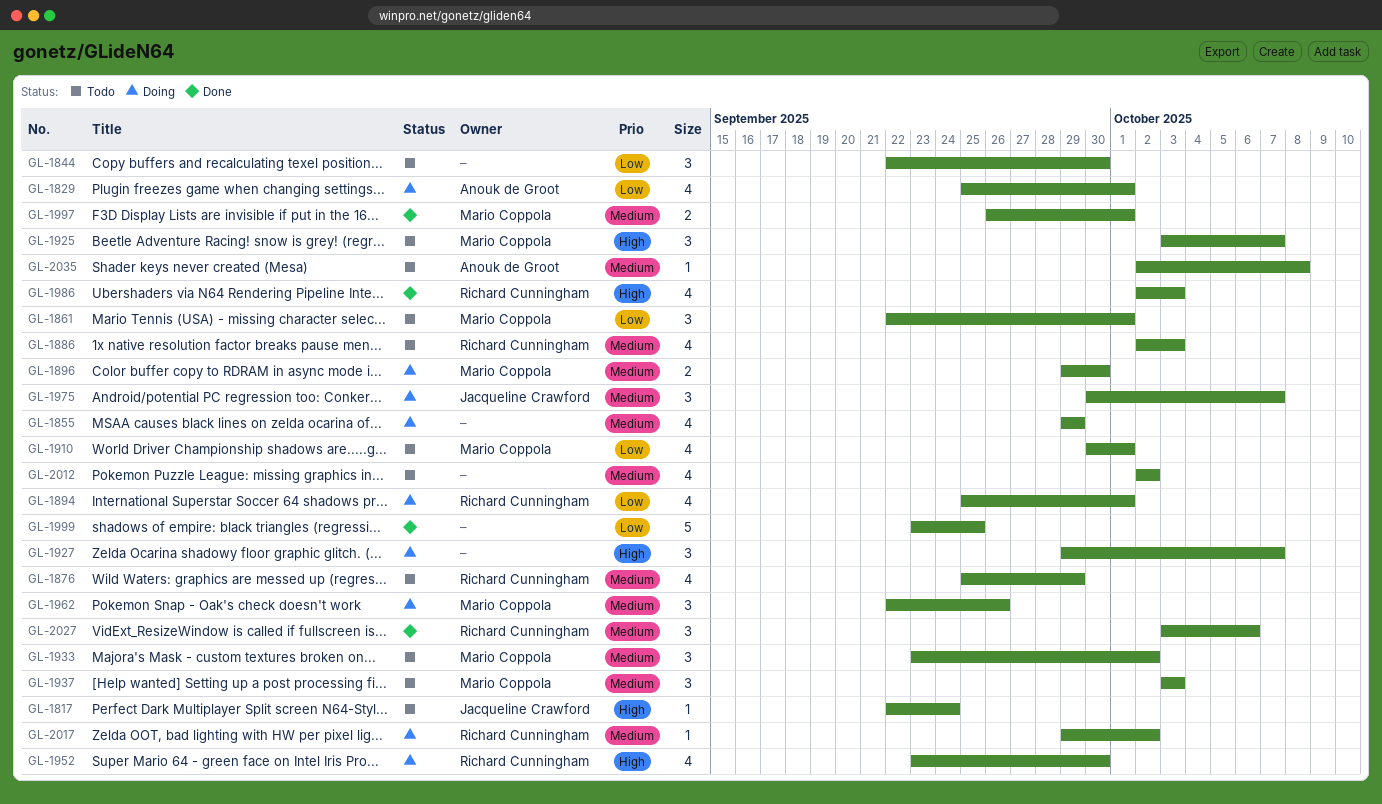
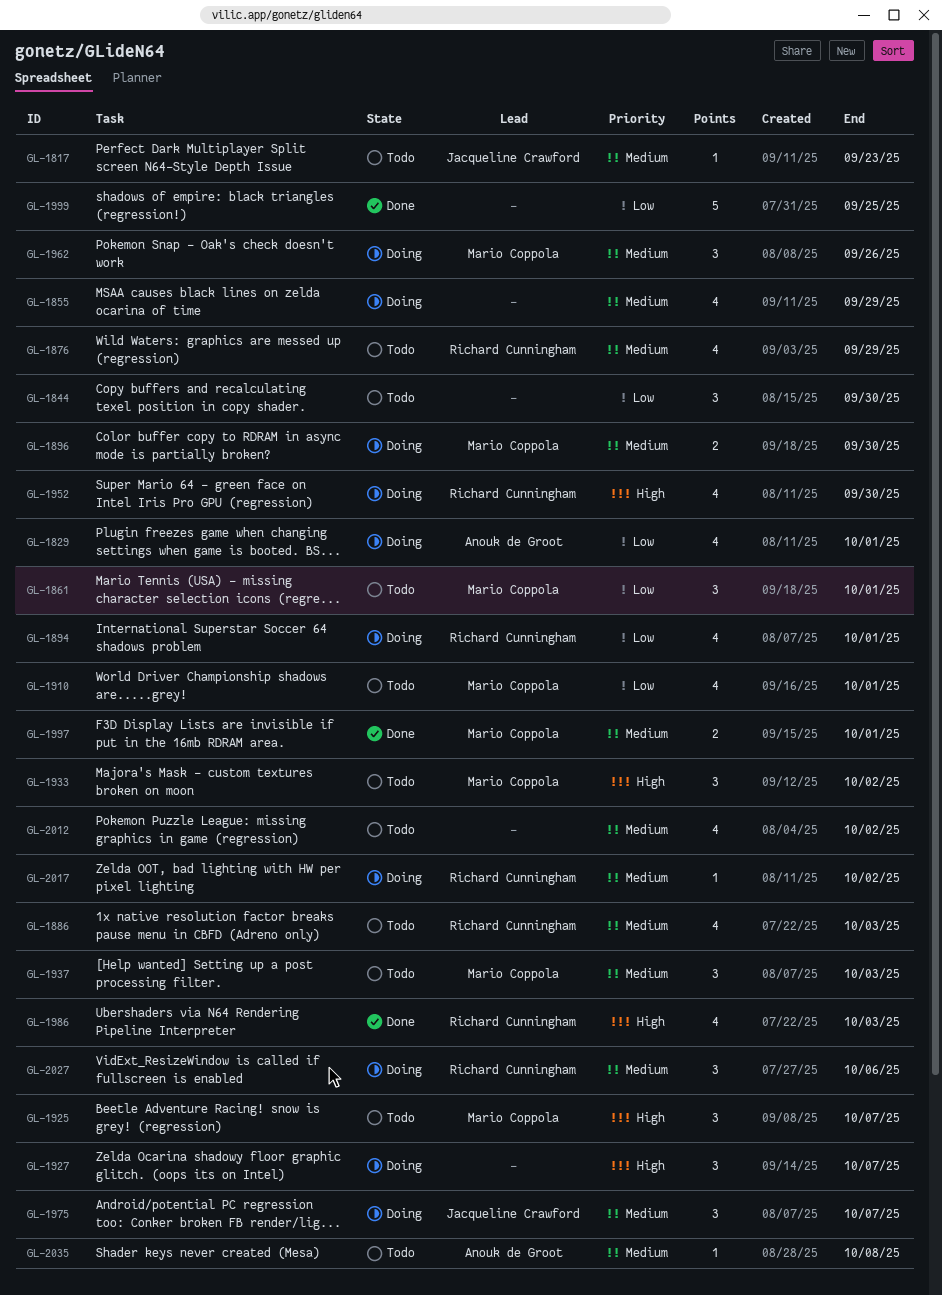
GL-1817, priority: High -> Medium
GL-1817, due: Sep 24 -> Sep 23
GL-1933, priority: Medium -> High
GL-2027, status: Done -> Doing

